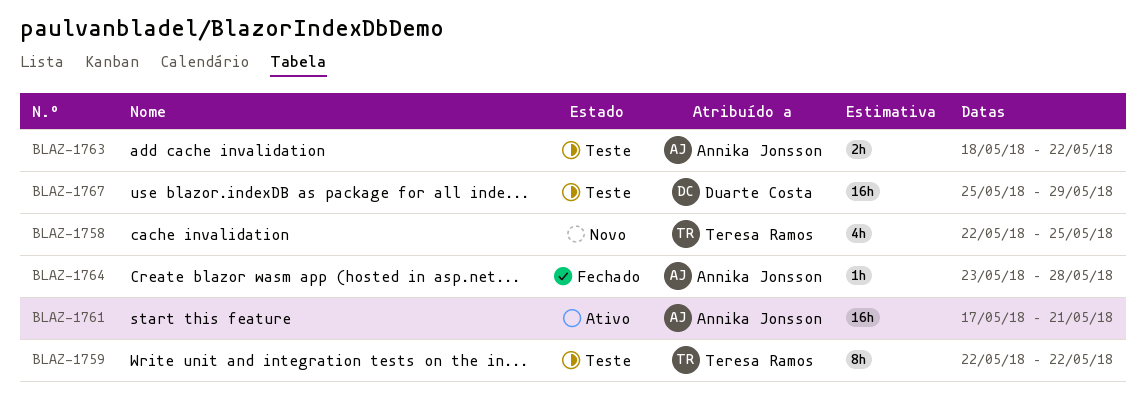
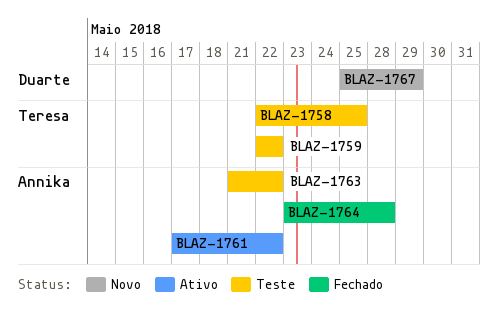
BLAZ-1758, status: Novo -> Teste
BLAZ-1761, due: May 21 -> May 22
BLAZ-1763, start: May 18 -> May 21
BLAZ-1767, status: Teste -> Novo

